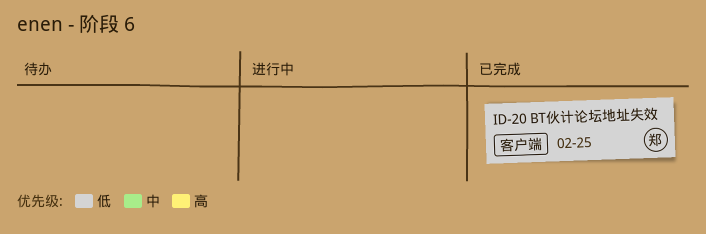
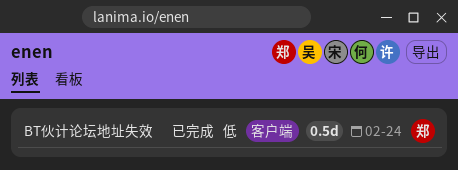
BT伙计论坛地址失效, due: Feb 25 -> Feb 24

